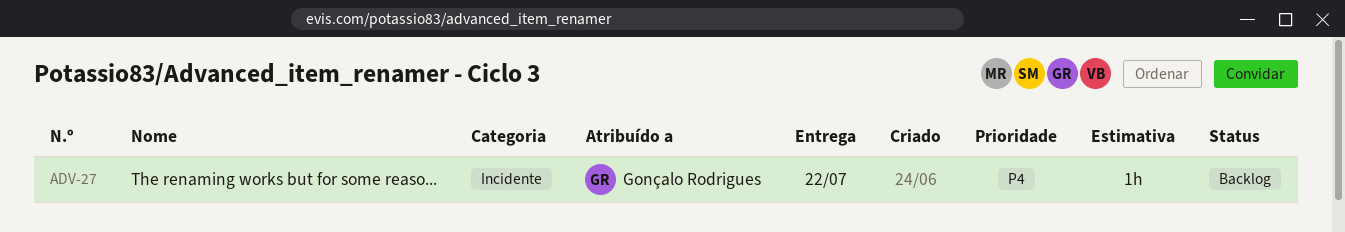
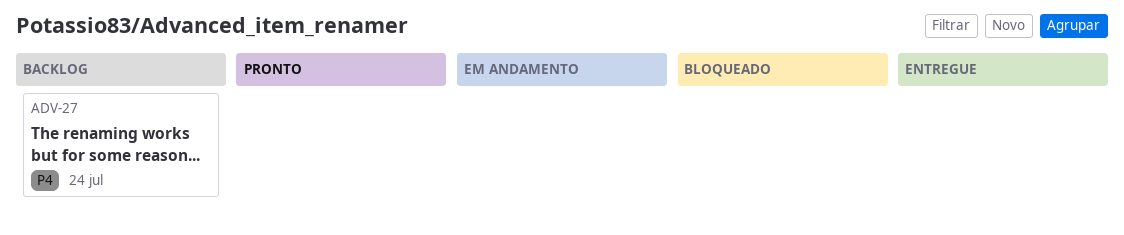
ADV-27, due: Jul 22 -> Jul 24

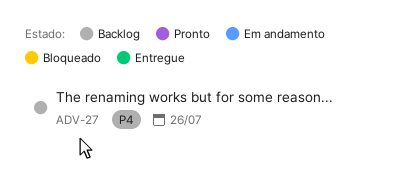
ADV-27, due: Jul 24 -> Jul 26

